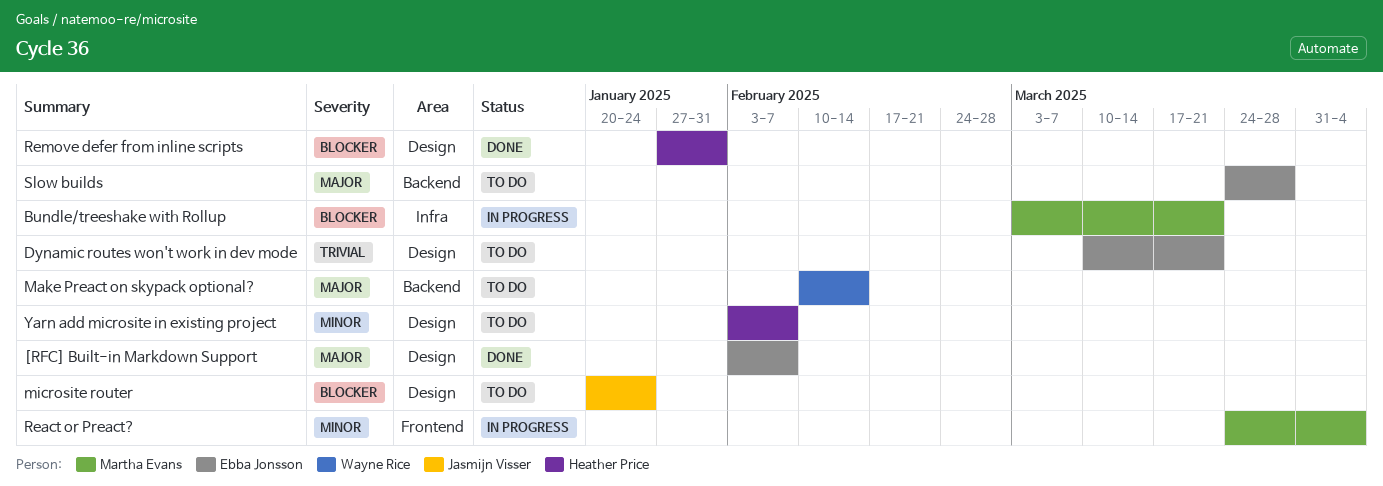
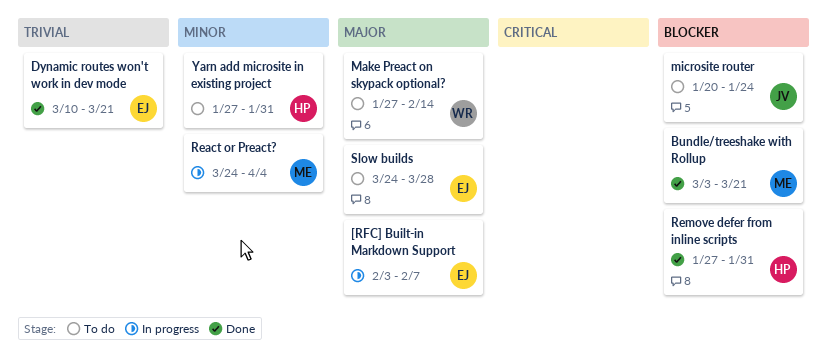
[RFC] Built-in Markdown Support, status: Done -> In progress
Bundle/treeshake with Rollup, status: In progress -> Done
Dynamic routes won't work in dev mode, status: To do -> Done
Make Preact on skypack optional?, start: Feb 10 -> Jan 27
Yarn add microsite in existing project, start: Feb 3 -> Jan 27
Yarn add microsite in existing project, due: Feb 7 -> Jan 31

